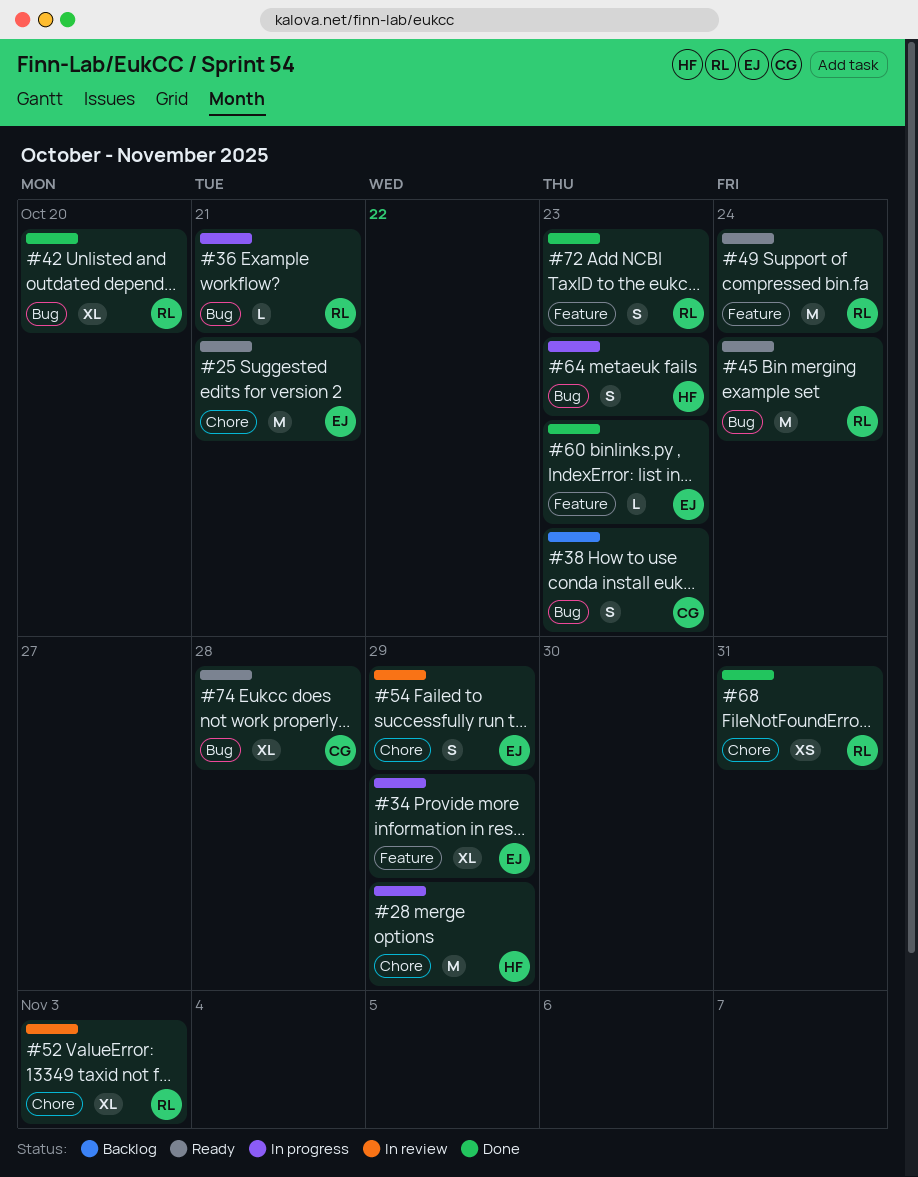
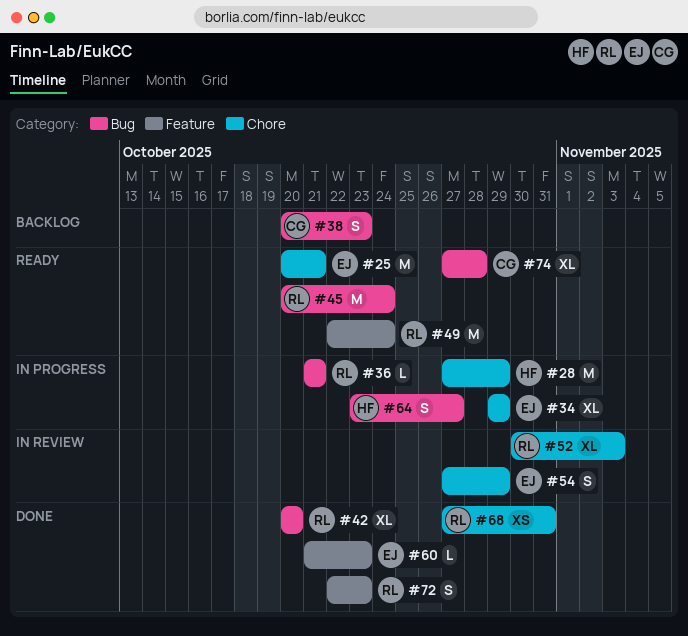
#34, label: Feature -> Chore
#64, due: Oct 23 -> Oct 27

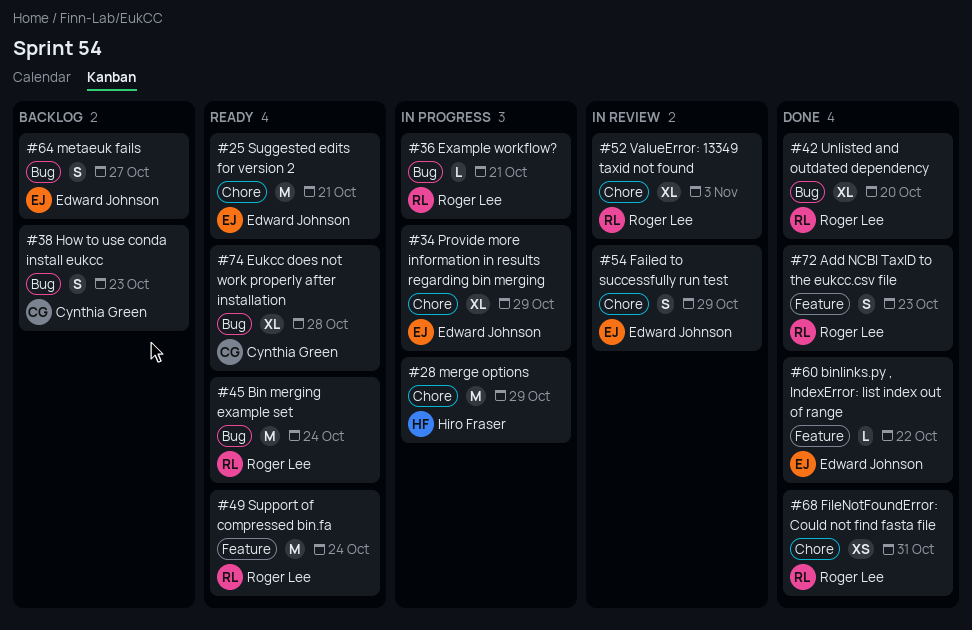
#60, due: Oct 23 -> Oct 22
#64, status: In progress -> Backlog
#64, owner: Hiro Fraser -> Edward Johnson

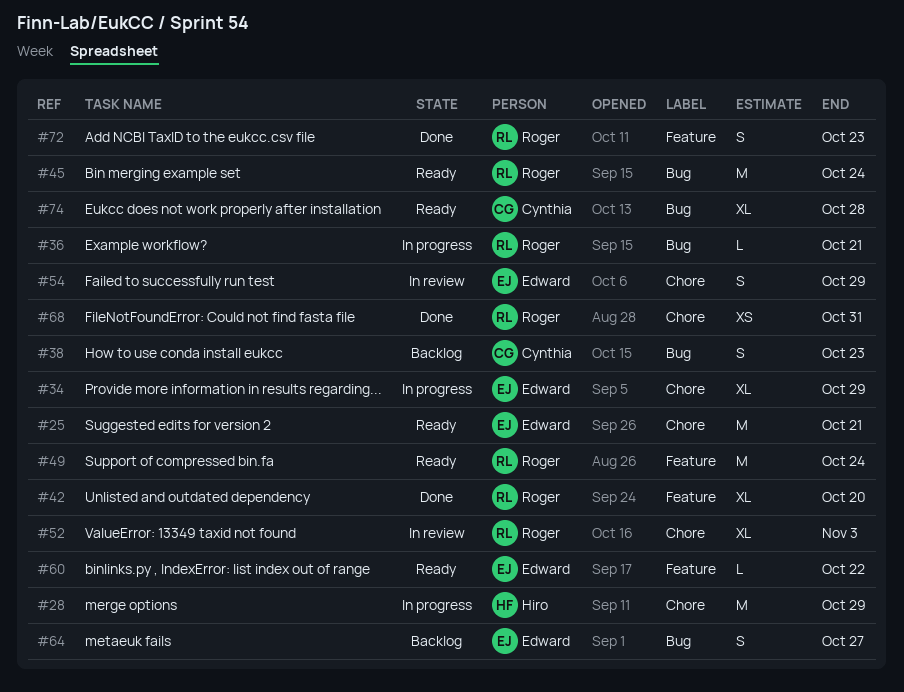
#42, label: Bug -> Feature
#60, status: Done -> Ready

